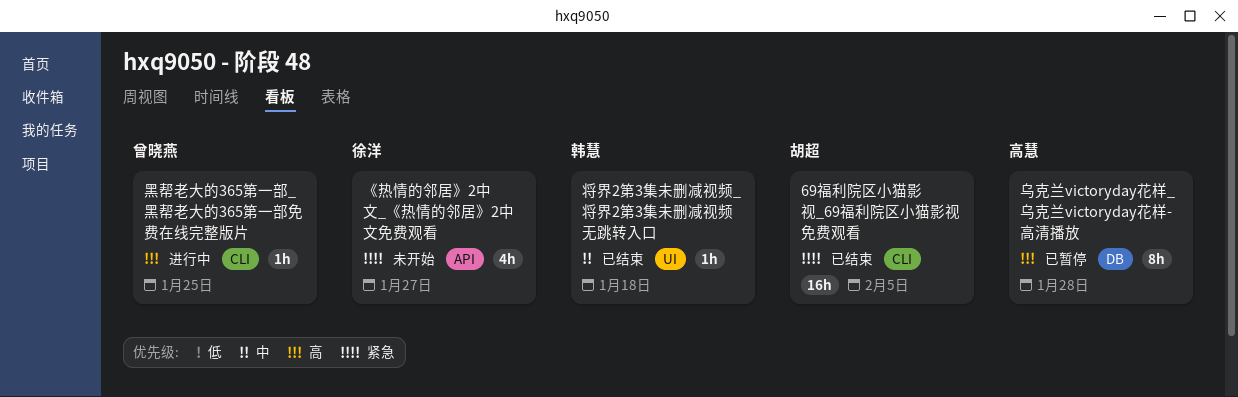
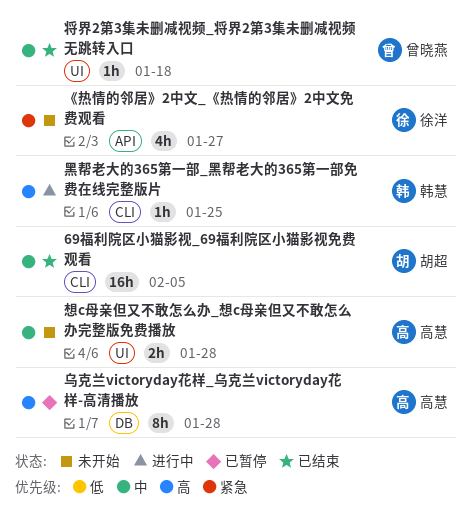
69福利院区小猫影视_69福利院区小猫影视免费观看, priority: 紧急 -> 中
将界2第3集未删减视频_将界2第3集未删减视频无跳转入口, owner: 韩慧 -> 曾晓燕
想c母亲但又不敢怎么办_想c母亲但又不敢怎么办完整版免费播放: none -> present
黑帮老大的365第一部_黑帮老大的365第一部免费在线完整版片, owner: 曾晓燕 -> 韩慧

